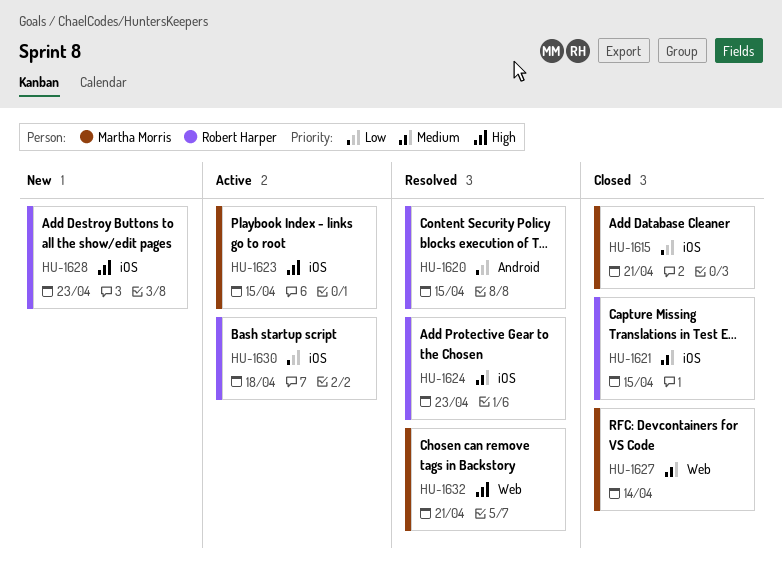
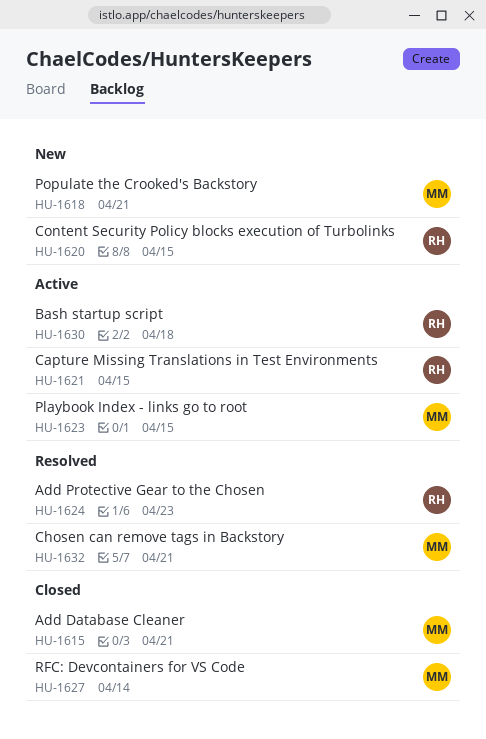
HU-1618: none -> present
HU-1620, status: Resolved -> New
HU-1621, status: Closed -> Active
HU-1628: present -> none

